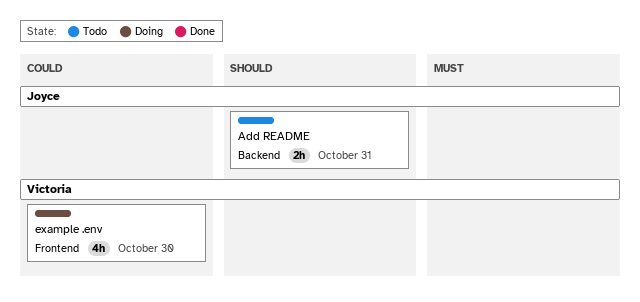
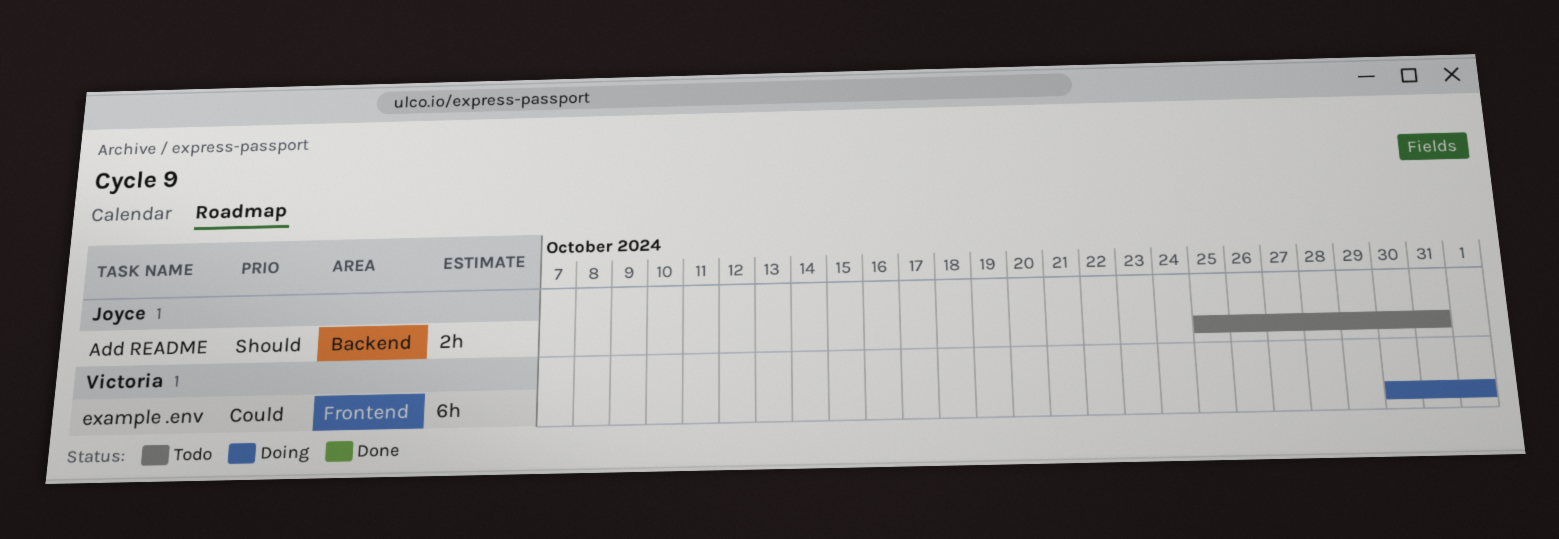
example .env, estimate: 4h -> 6h
example .env, due: Oct 30 -> Nov 1

